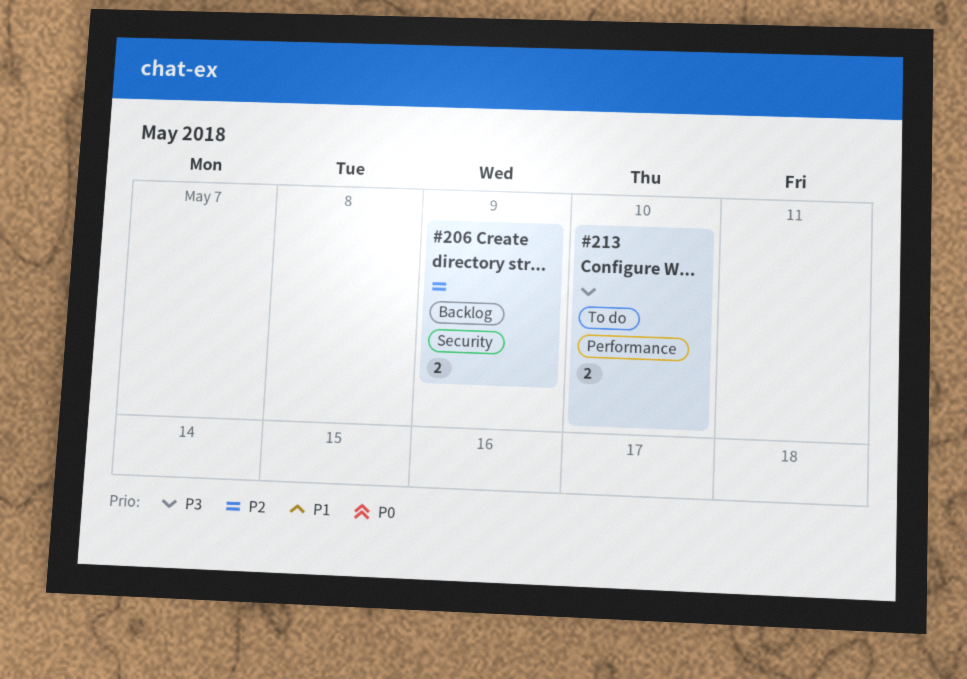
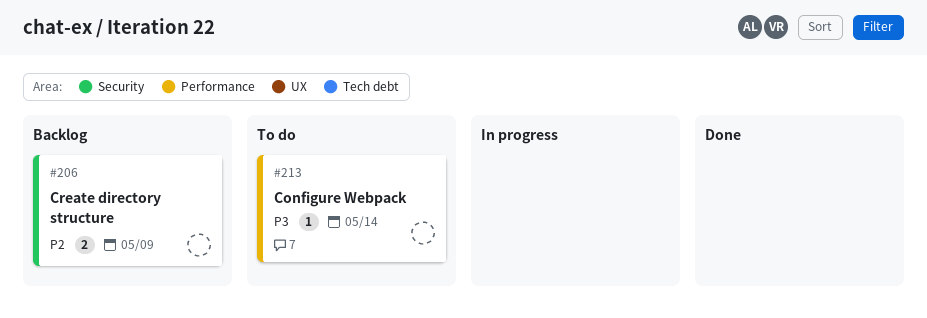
#213, estimate: 2 -> 1
#213, due: May 10 -> May 14

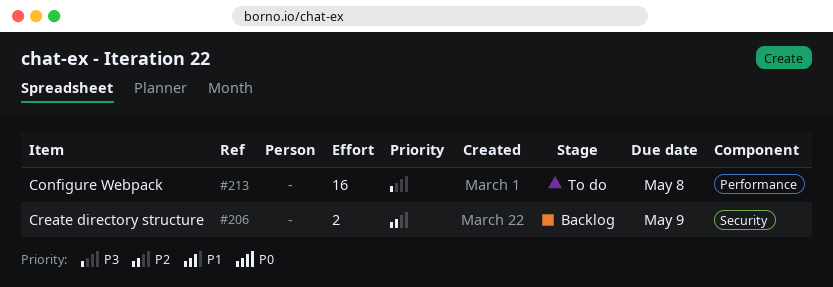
#213, estimate: 1 -> 16
#213, due: May 14 -> May 8

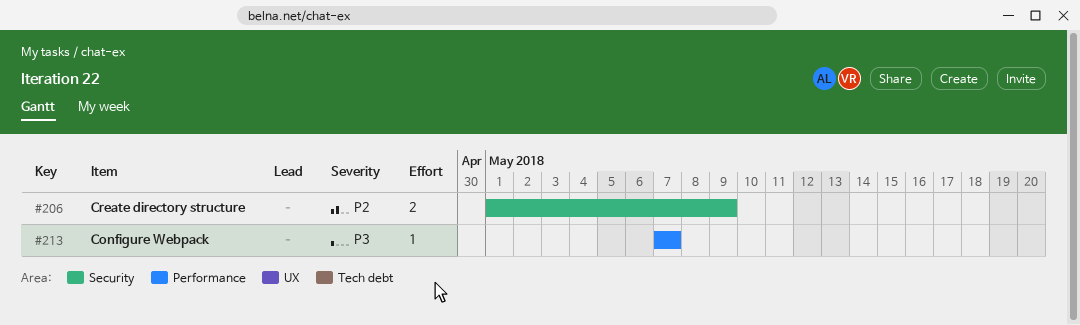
#213, estimate: 16 -> 1
#213, due: May 8 -> May 7

